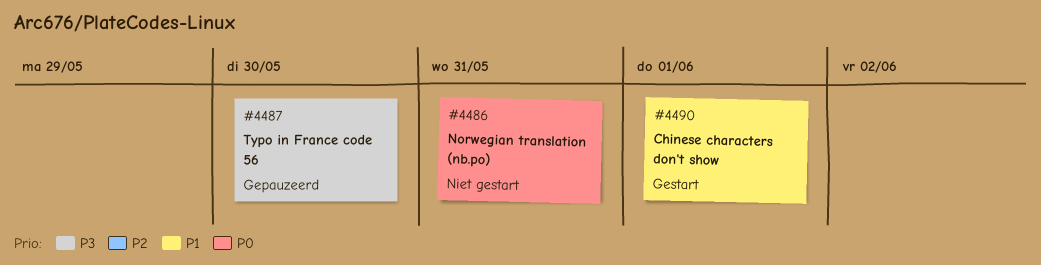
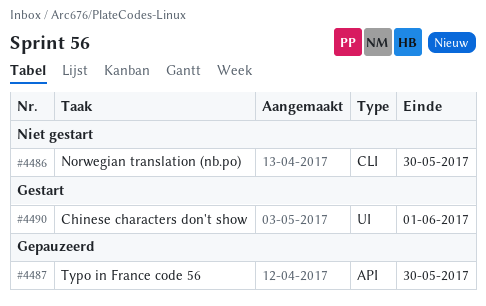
#4486, due: May 31 -> May 30

